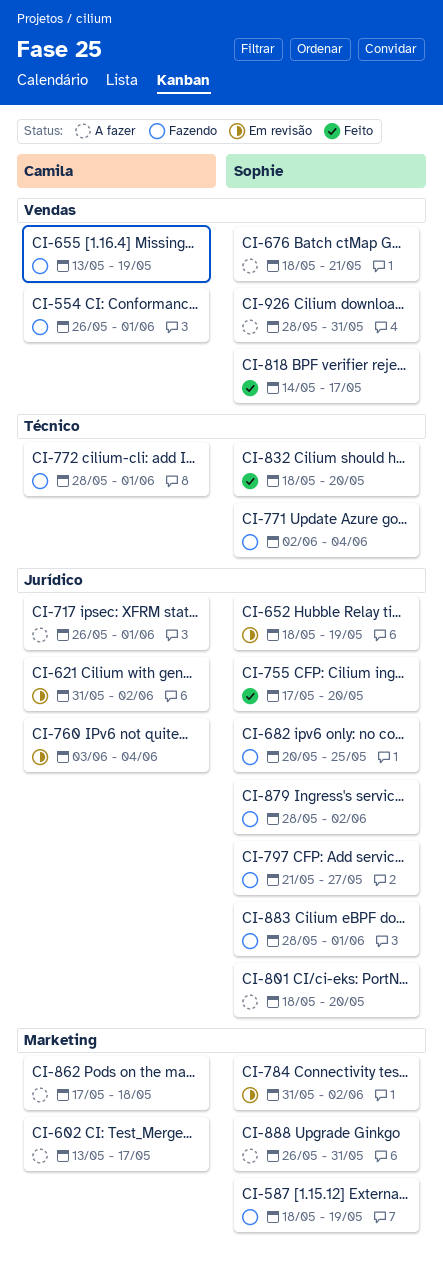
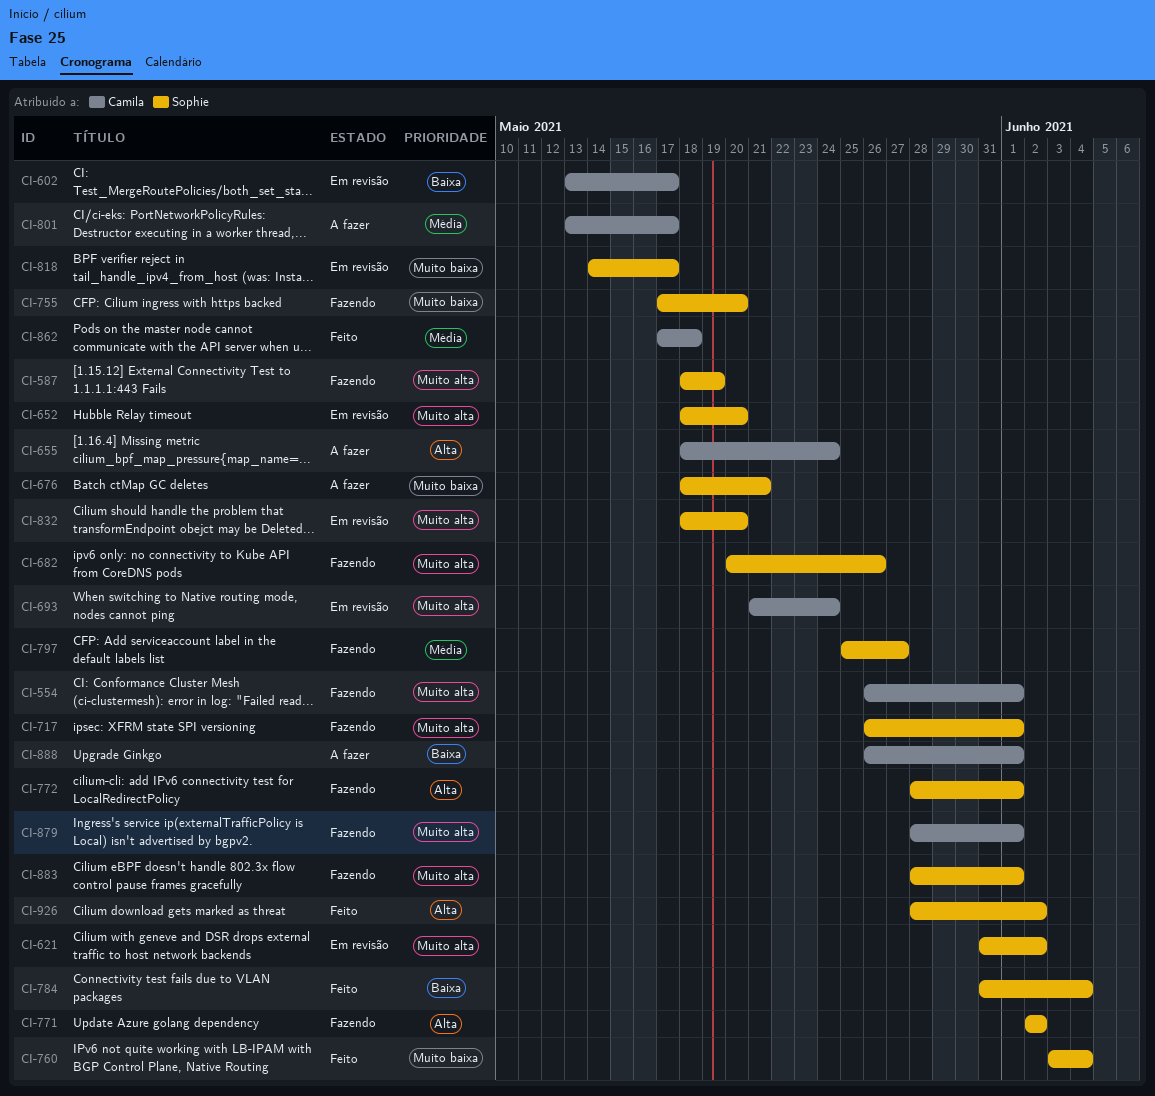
CI-602, status: A fazer -> Em revisão
CI-621, owner: Camila -> Sophie
CI-652, due: May 19 -> May 20
CI-655, status: Fazendo -> A fazer
CI-655, start: May 13 -> May 18
CI-655, due: May 19 -> May 24
CI-682, due: May 25 -> May 26
CI-693: none -> present
CI-717, status: A fazer -> Fazendo
CI-717, owner: Camila -> Sophie
CI-755, status: Feito -> Fazendo
CI-760, status: Em revisão -> Feito
CI-760, owner: Camila -> Sophie
CI-771, due: Jun 4 -> Jun 2
CI-772, owner: Camila -> Sophie
CI-784, status: Em revisão -> Feito
CI-784, due: Jun 2 -> Jun 4
CI-797, start: May 21 -> May 25
CI-801, owner: Sophie -> Camila
CI-801, start: May 18 -> May 13
CI-801, due: May 20 -> May 17
CI-818, status: Feito -> Em revisão
CI-832, status: Feito -> Em revisão
CI-862, status: A fazer -> Feito
CI-879, owner: Sophie -> Camila
CI-879, due: Jun 2 -> Jun 1
CI-888, owner: Sophie -> Camila
CI-888, due: May 31 -> Jun 1
CI-926, status: A fazer -> Feito
CI-926, due: May 31 -> Jun 2

